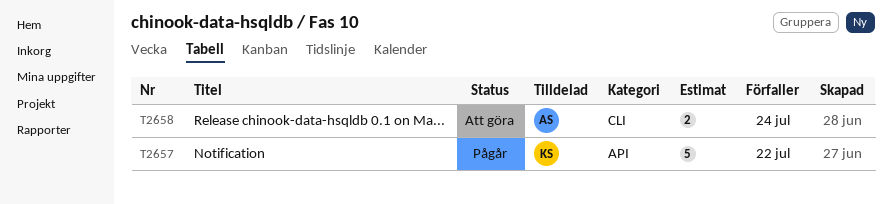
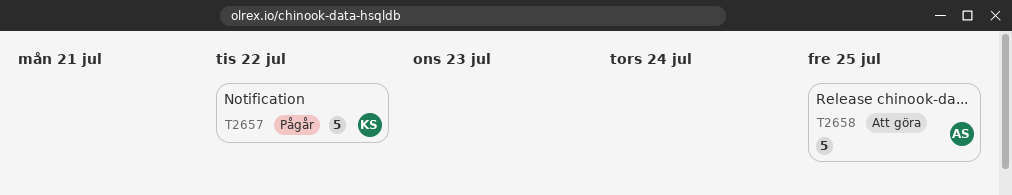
T2658, estimate: 2 -> 5
T2658, due: Jul 24 -> Jul 25

